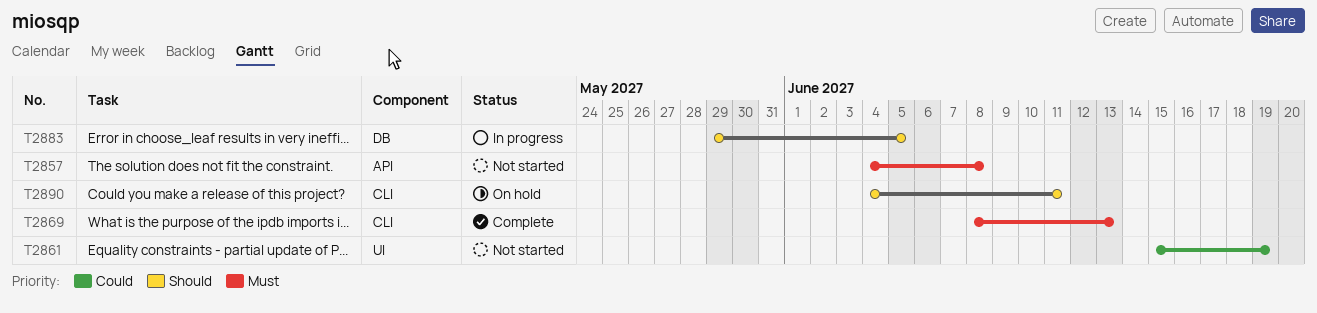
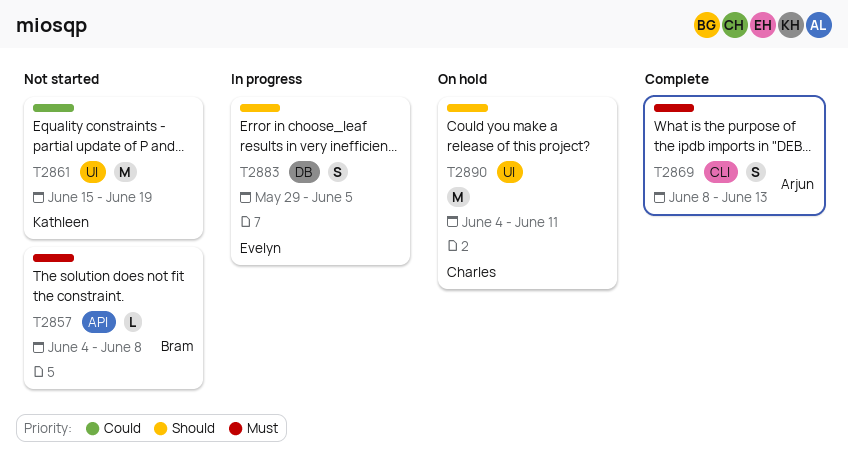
T2890, label: CLI -> UI

